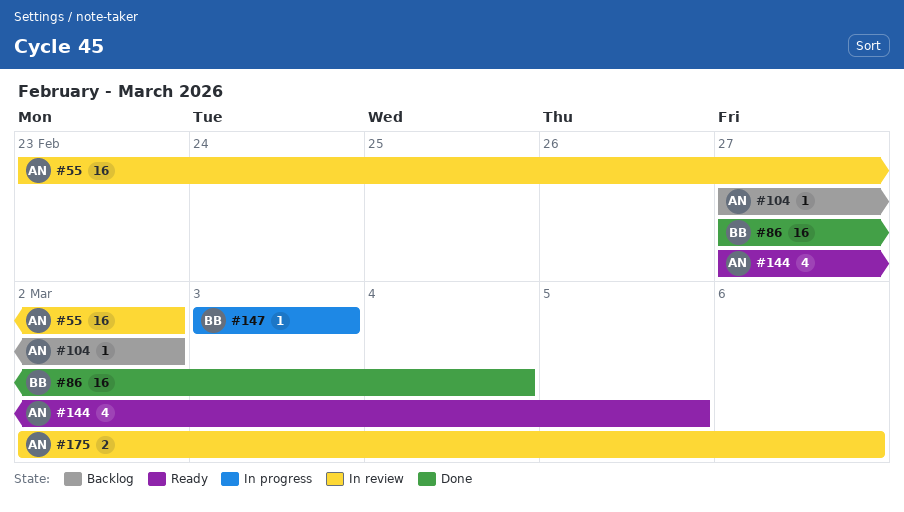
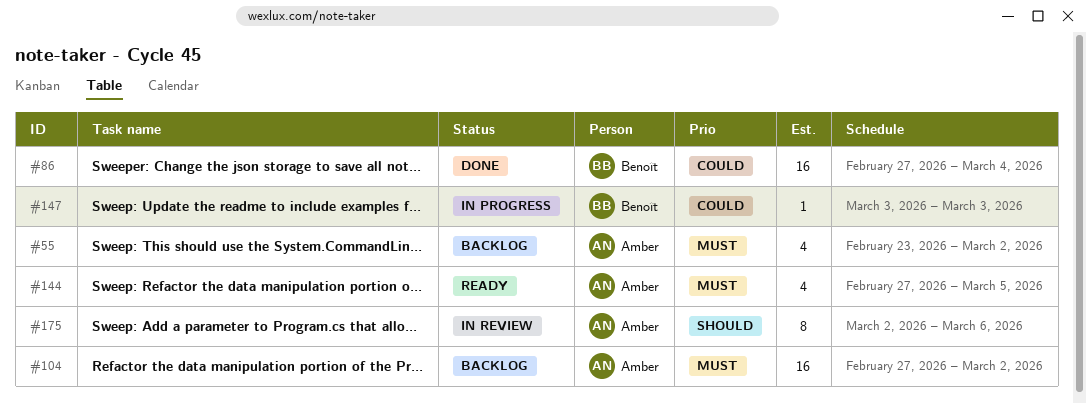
#55, status: In review -> Backlog
#55, estimate: 16 -> 4
#104, estimate: 1 -> 16
#175, estimate: 2 -> 8

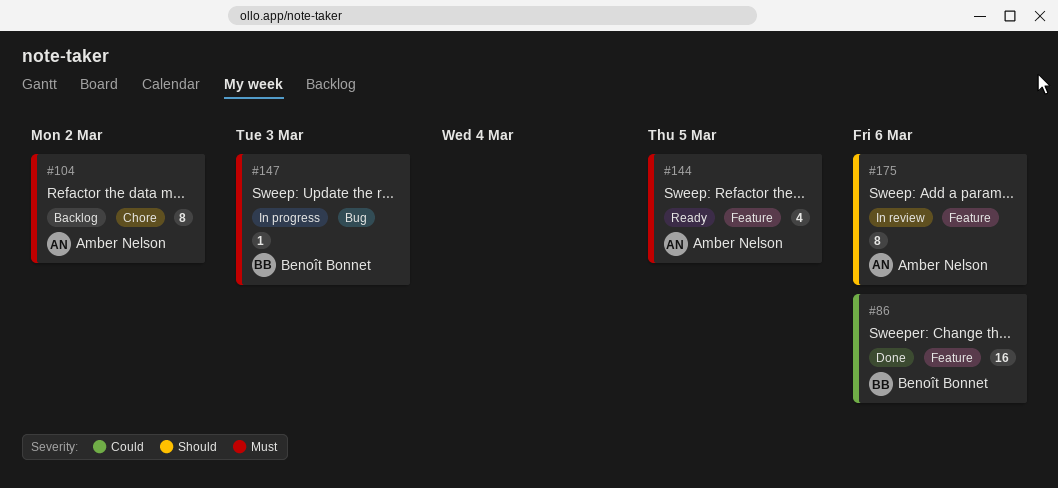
#55: present -> none
#86, due: Mar 4 -> Mar 6
#104, estimate: 16 -> 8
#147, priority: Could -> Must

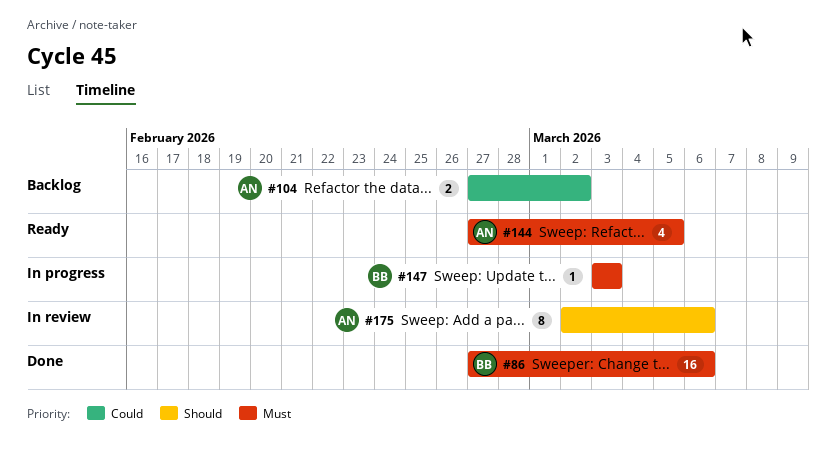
#86, priority: Could -> Must
#104, priority: Must -> Could
#104, estimate: 8 -> 2

